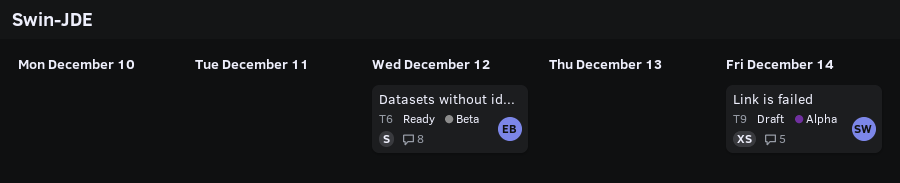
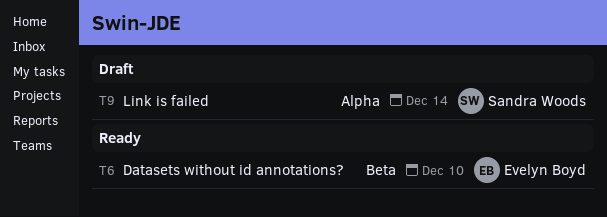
T6, due: Dec 12 -> Dec 10

